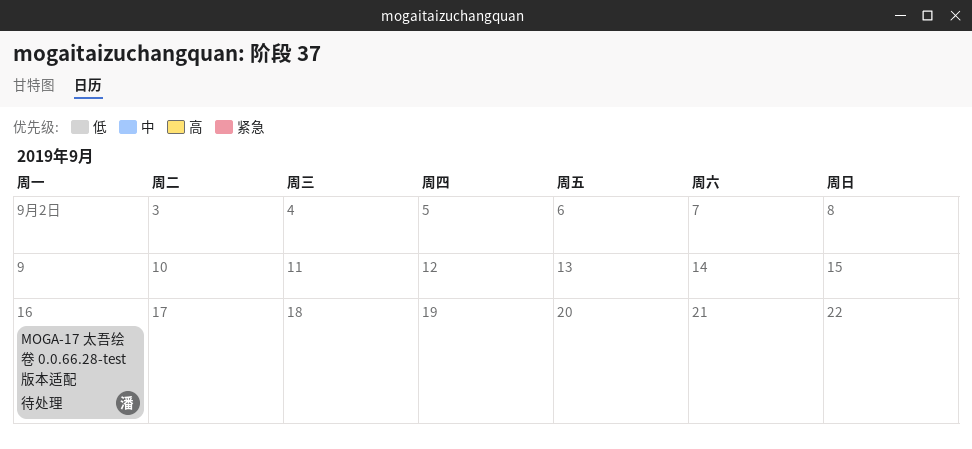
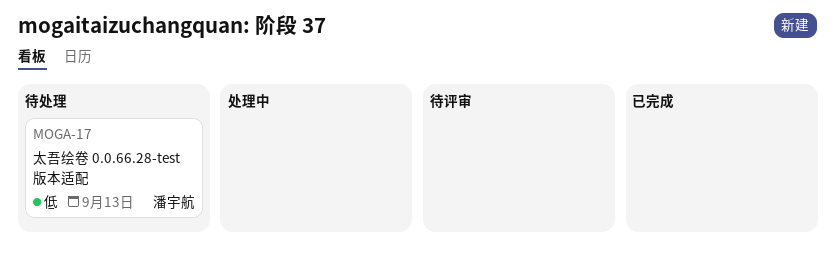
MOGA-17, due: Sep 16 -> Sep 13

